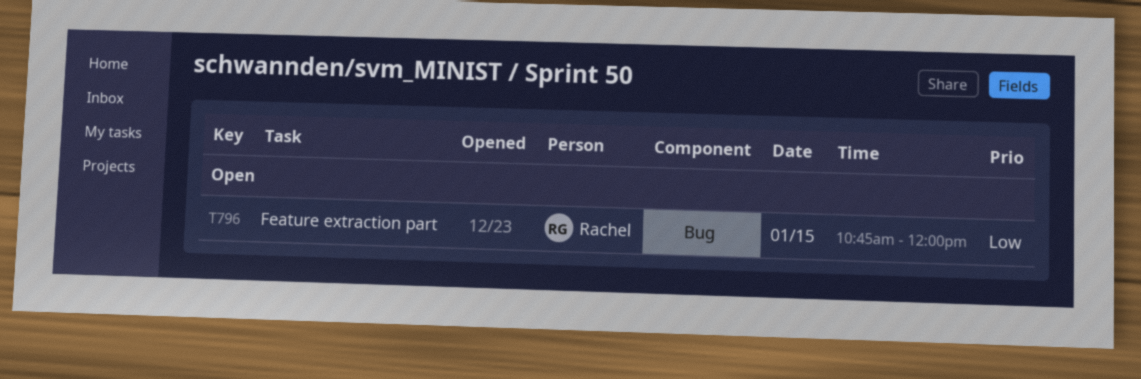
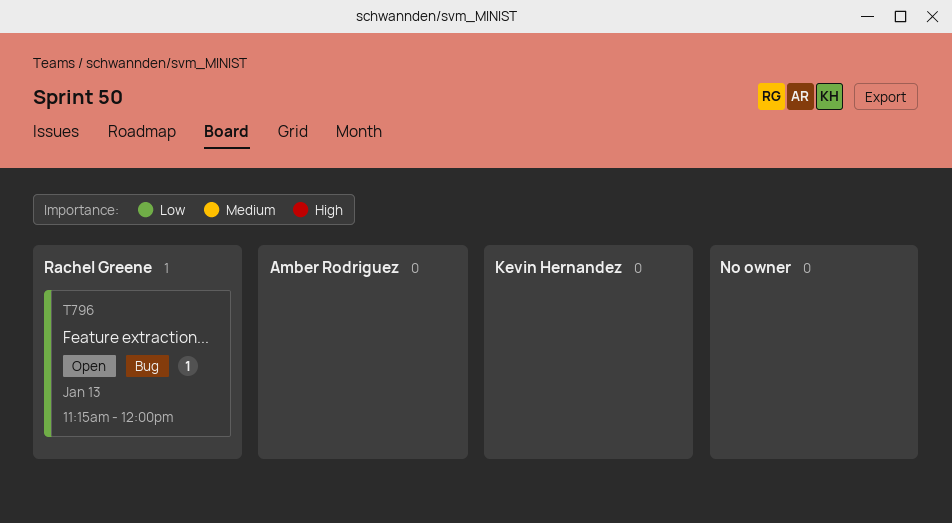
T796, day: Jan 15 -> Jan 13
T796, begins: 10:45 -> 11:15

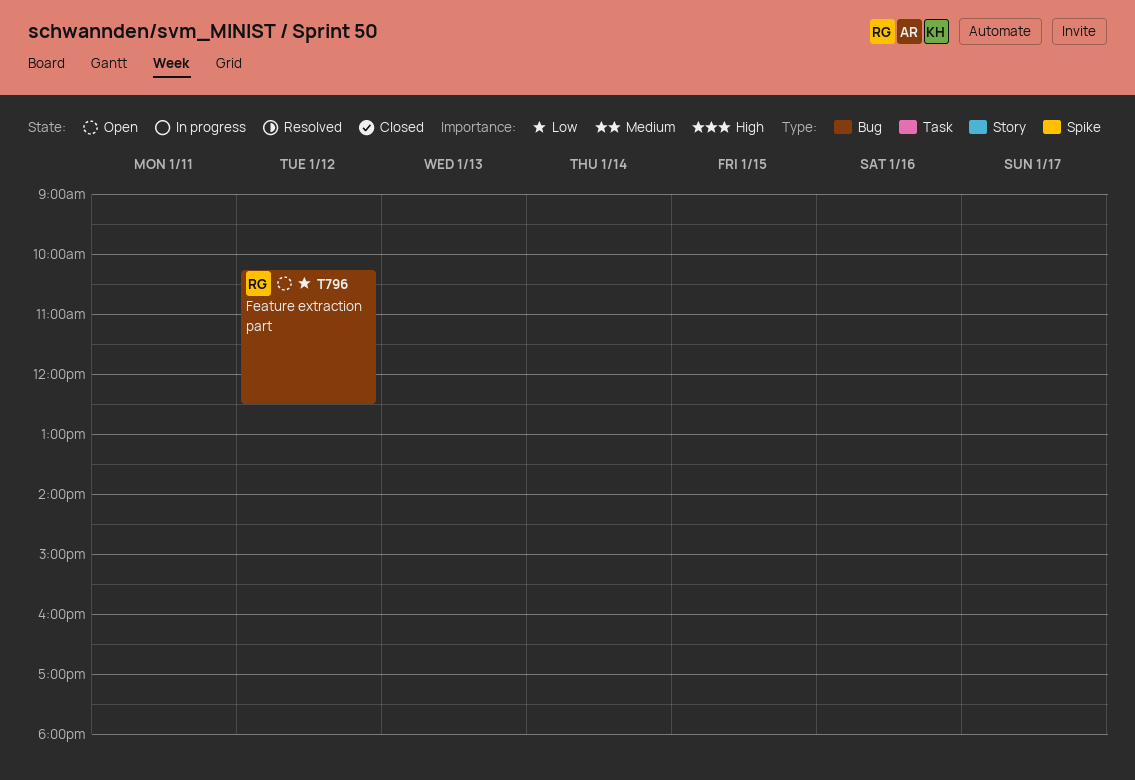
T796, day: Jan 13 -> Jan 12
T796, begins: 11:15 -> 10:15
T796, ends: 12:00 -> 12:30

